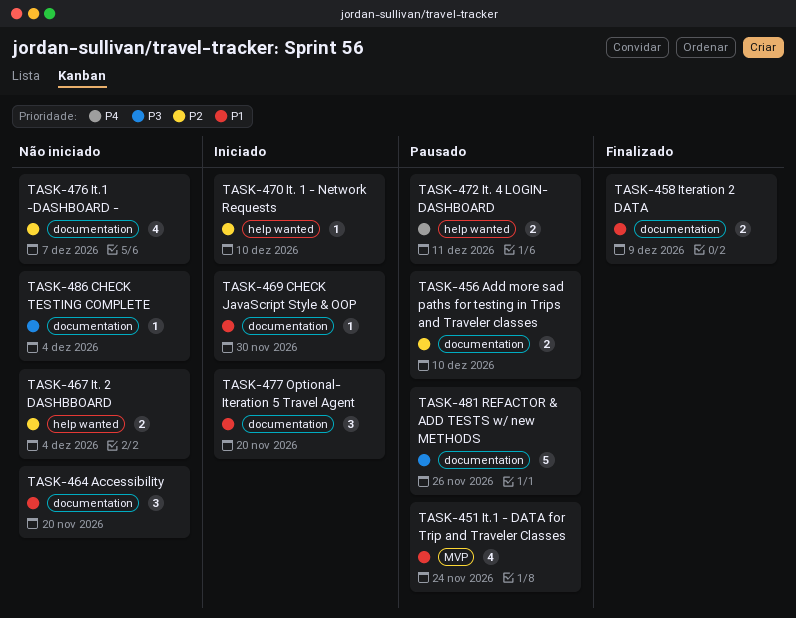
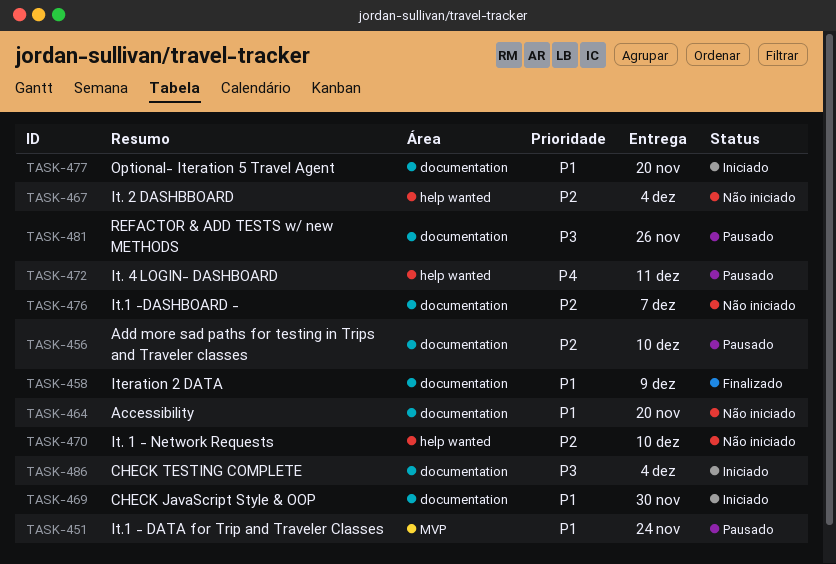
TASK-470, status: Iniciado -> Não iniciado
TASK-486, status: Não iniciado -> Iniciado

